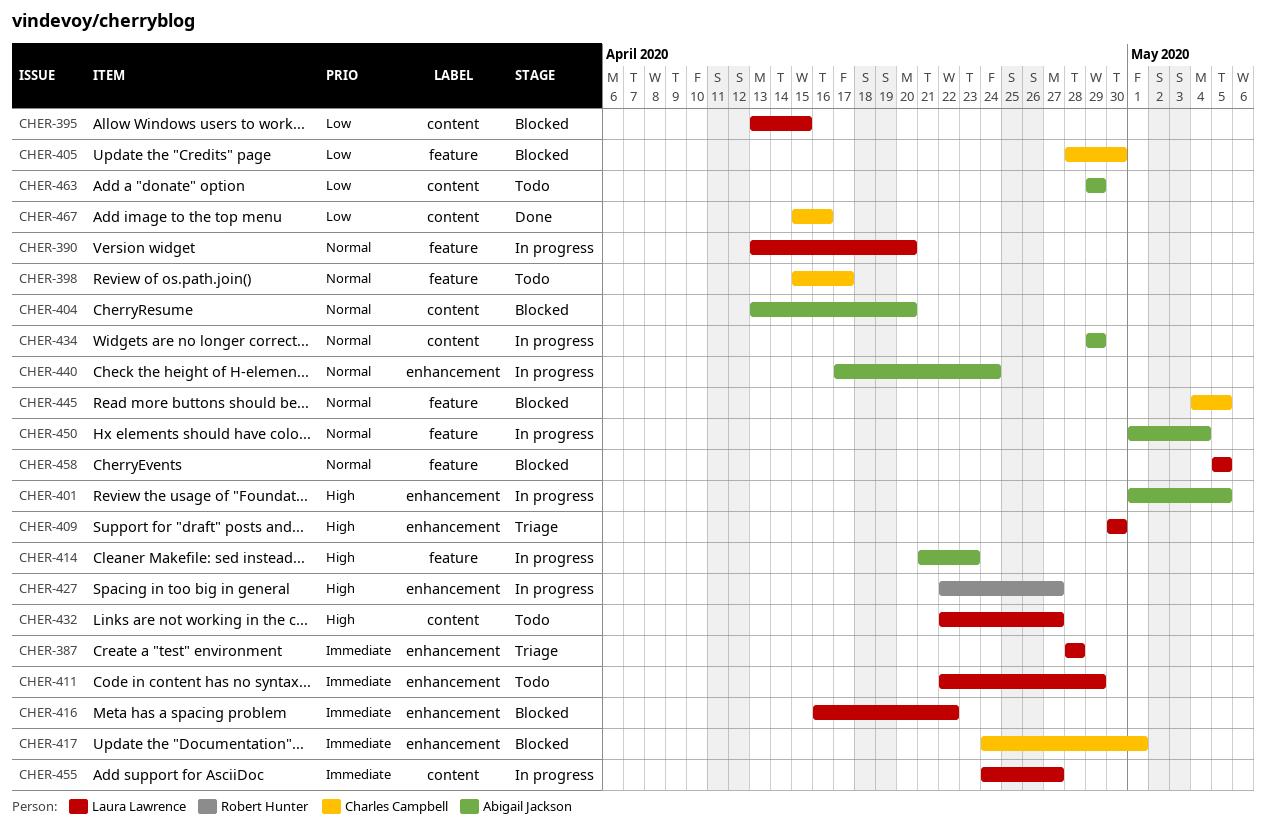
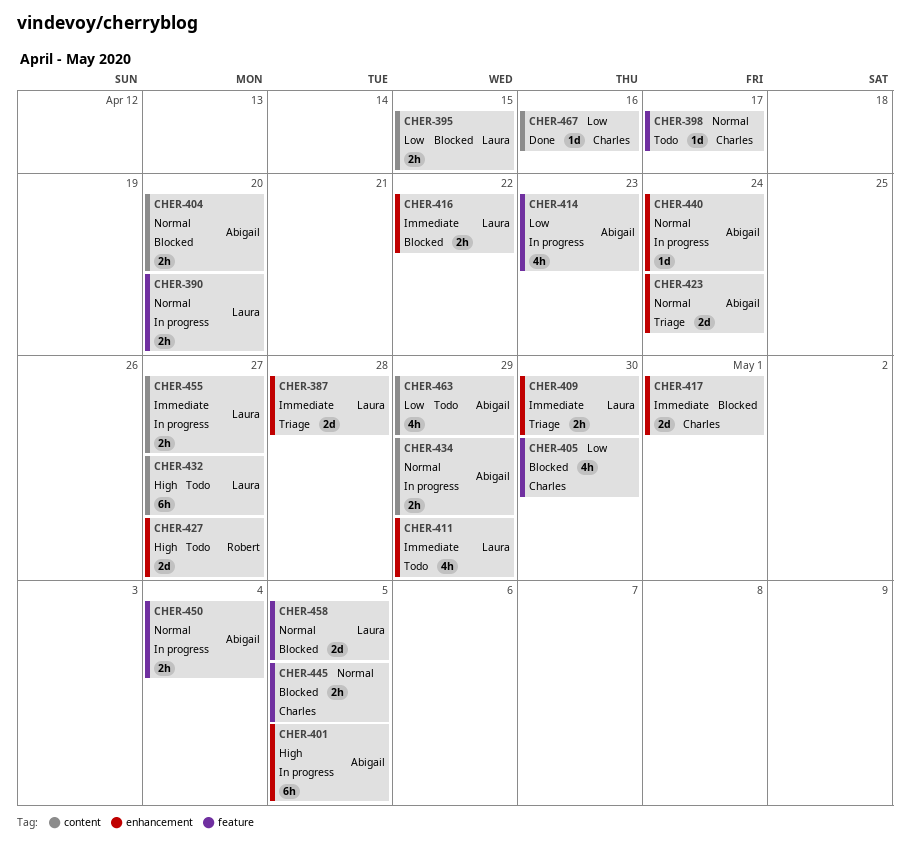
CHER-409, priority: High -> Immediate
CHER-414, priority: High -> Low
CHER-423: none -> present
CHER-427, status: In progress -> Todo

